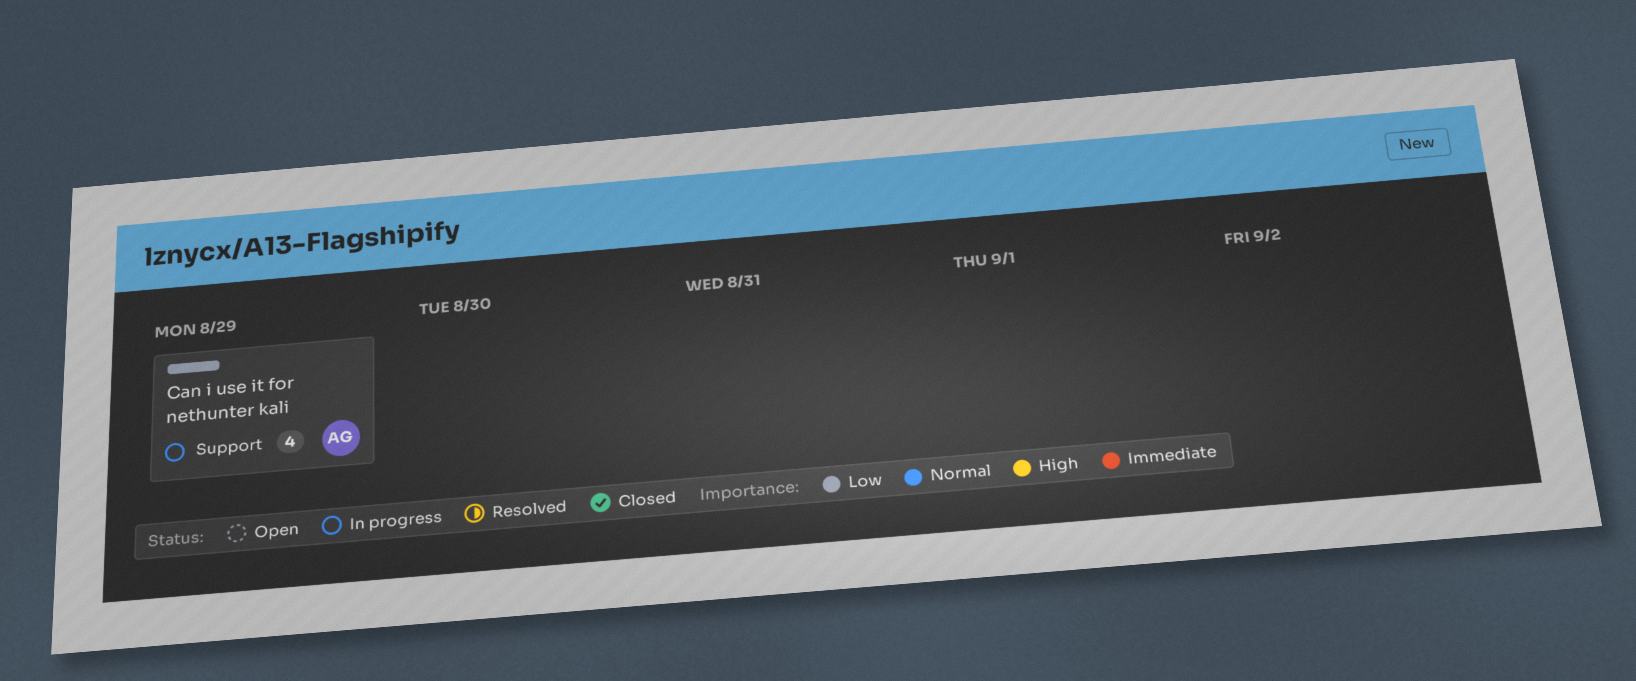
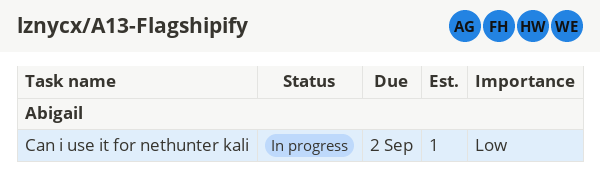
Can i use it for nethunter kali, estimate: 4 -> 1
Can i use it for nethunter kali, due: Aug 29 -> Sep 2

